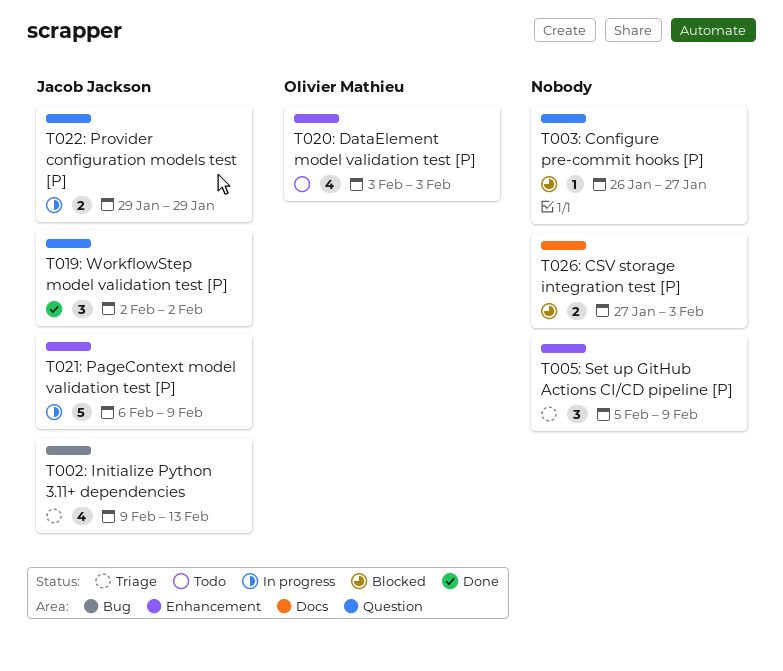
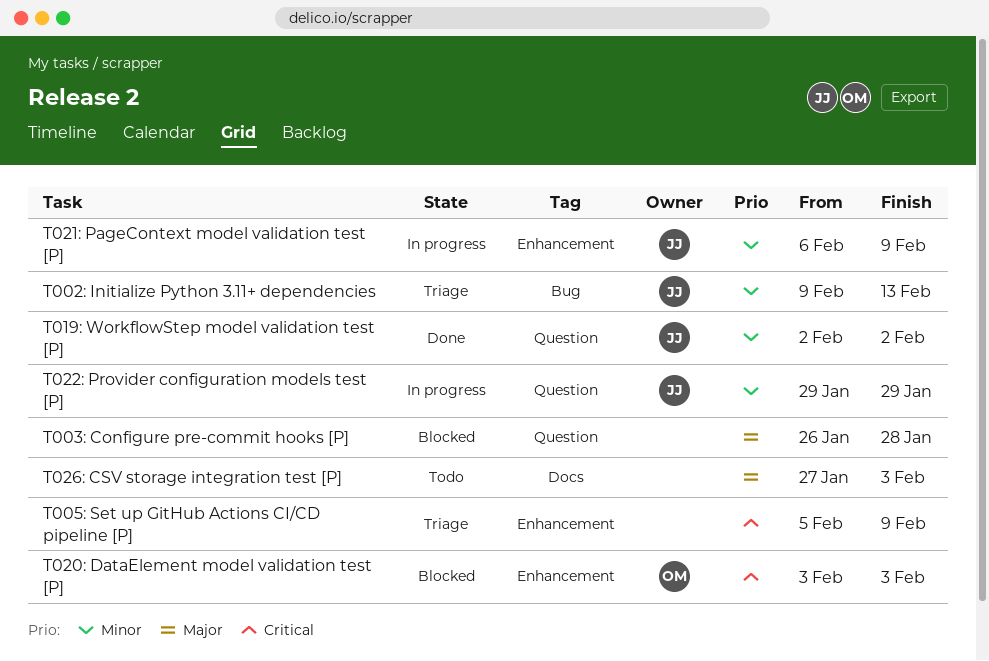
T003: Configure pre-commit hooks [P], due: Jan 27 -> Jan 28
T020: DataElement model validation test [P], status: Todo -> Blocked
T026: CSV storage integration test [P], status: Blocked -> Todo

